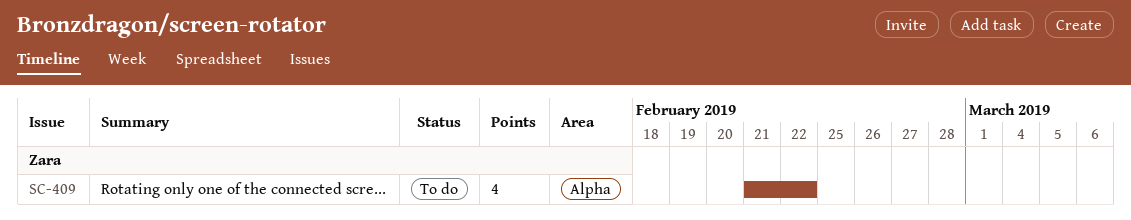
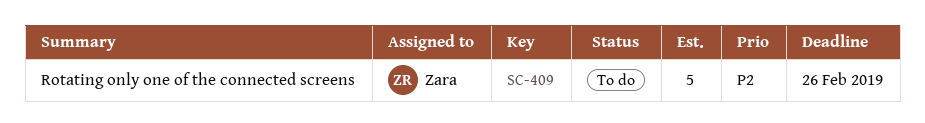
SC-409, estimate: 4 -> 5
SC-409, due: Feb 22 -> Feb 26

